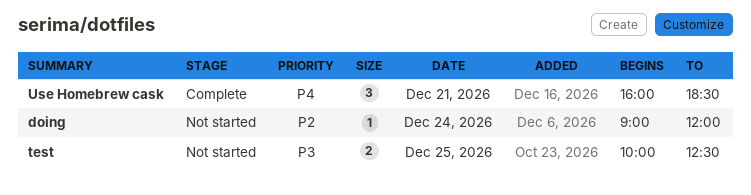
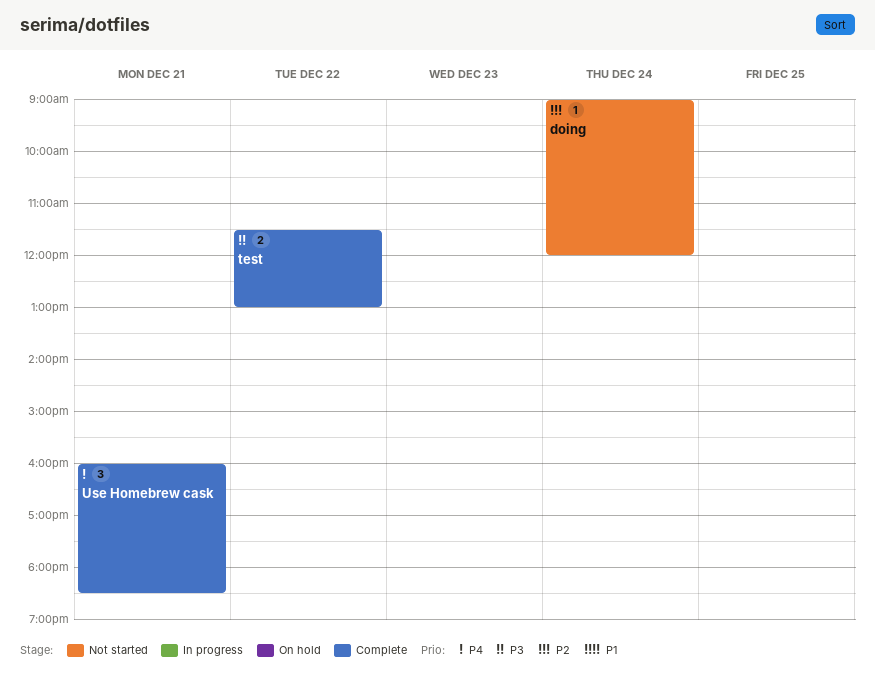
test, status: Not started -> Complete
test, day: Dec 25 -> Dec 22
test, begins: 10:00 -> 11:30
test, ends: 12:30 -> 13:00

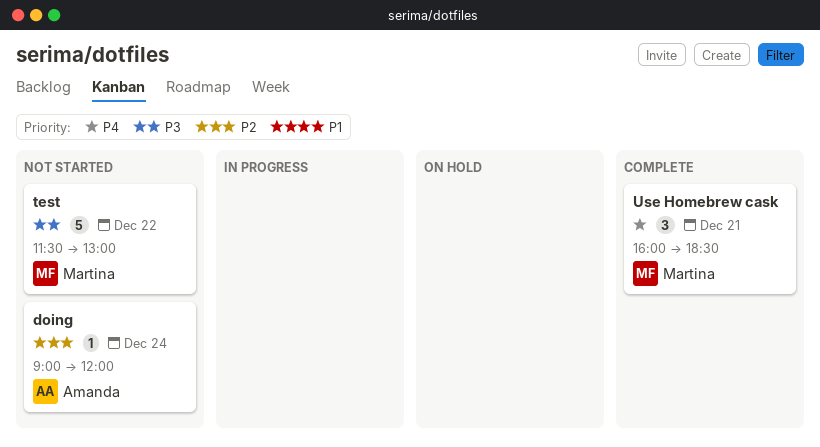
test, status: Complete -> Not started
test, estimate: 2 -> 5

